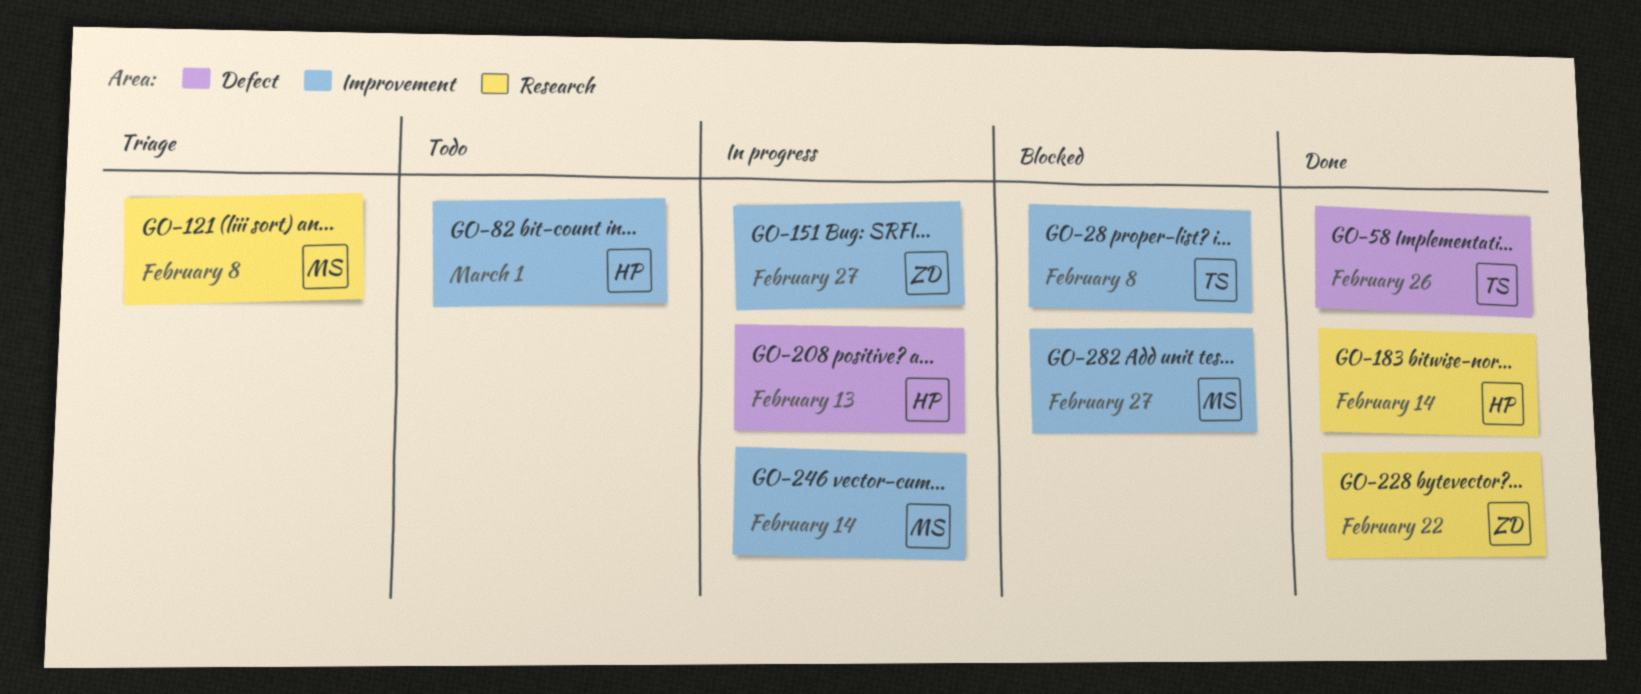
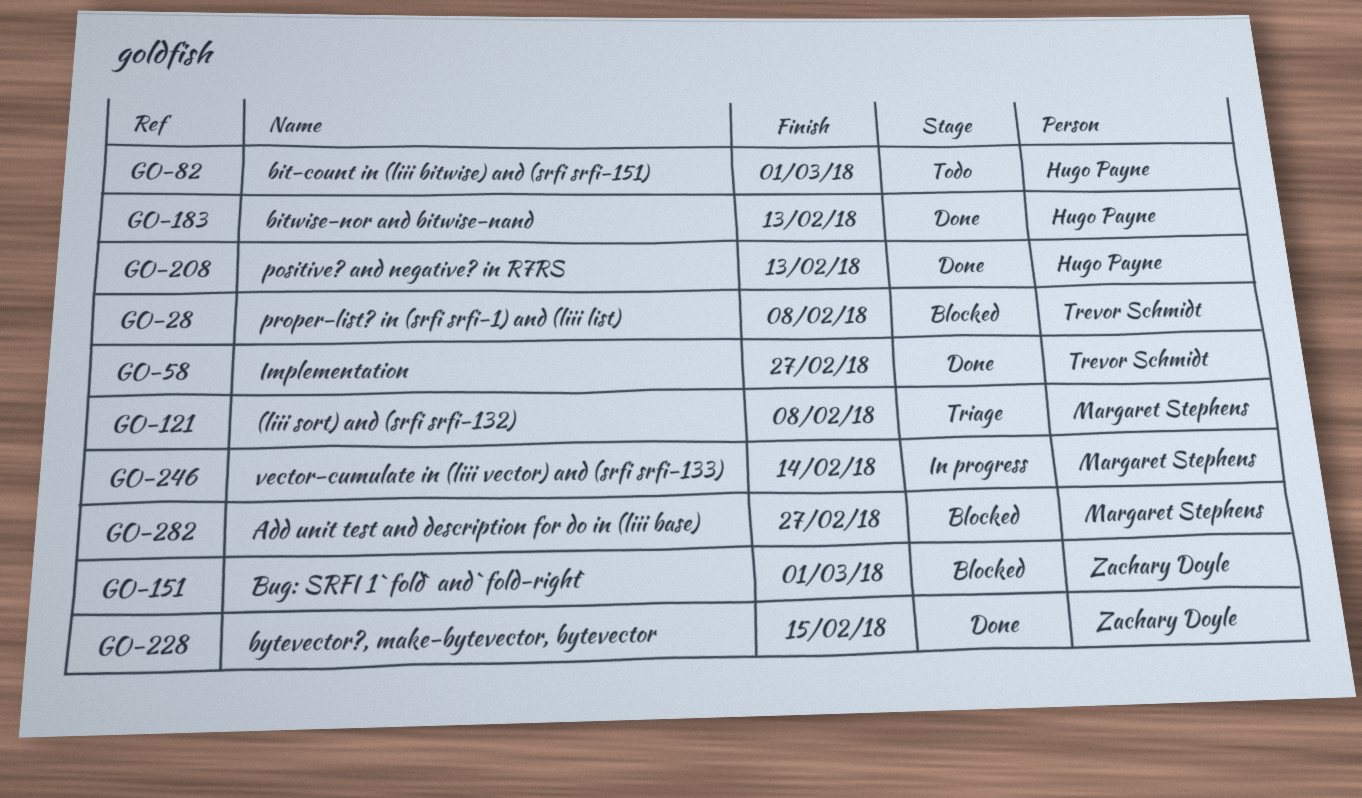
GO-58, due: Feb 26 -> Feb 27
GO-151, status: In progress -> Blocked
GO-151, due: Feb 27 -> Mar 1
GO-183, due: Feb 14 -> Feb 13
GO-208, status: In progress -> Done
GO-228, due: Feb 22 -> Feb 15

